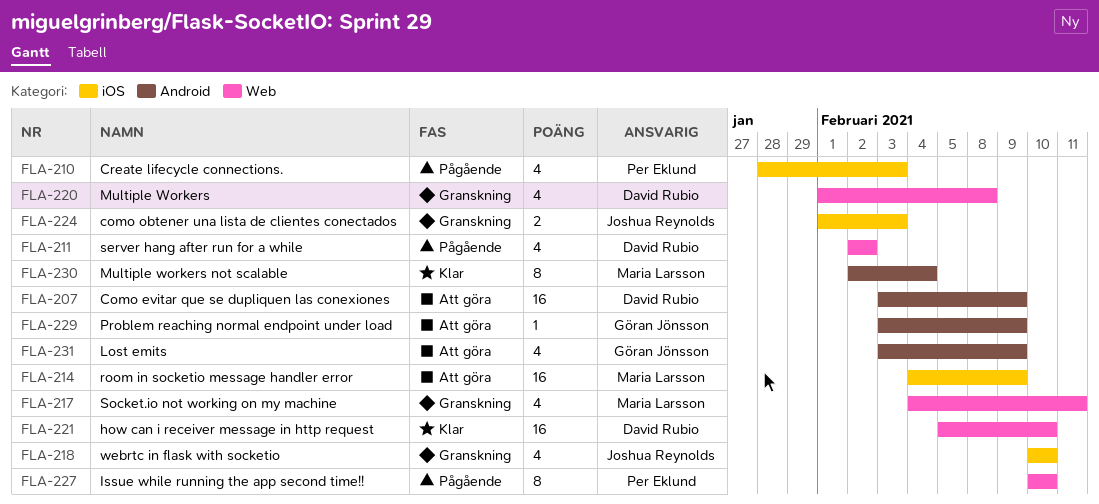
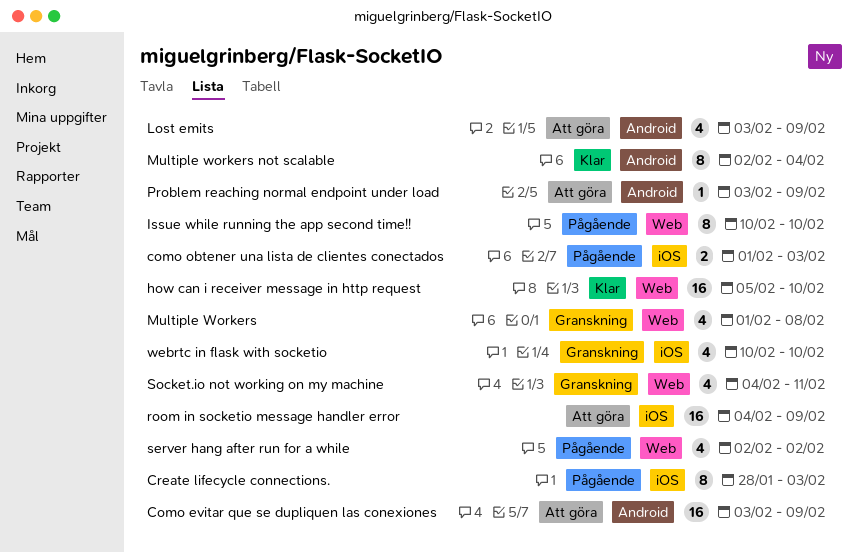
como obtener una lista de clientes conectados, status: Granskning -> Pågående
Create lifecycle connections., estimate: 4 -> 8

